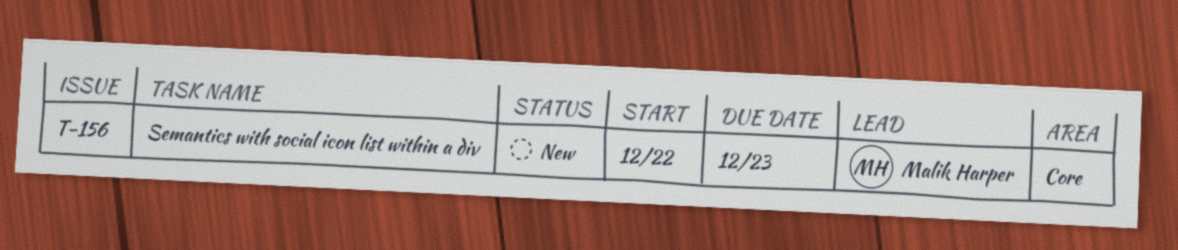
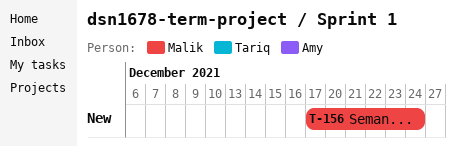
T-156, start: Dec 22 -> Dec 17
T-156, due: Dec 23 -> Dec 24

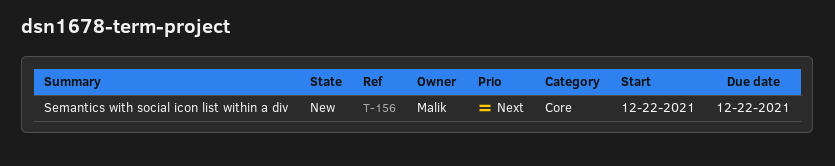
T-156, start: Dec 17 -> Dec 22
T-156, due: Dec 24 -> Dec 22

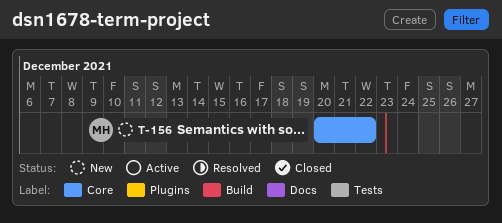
T-156, start: Dec 22 -> Dec 20

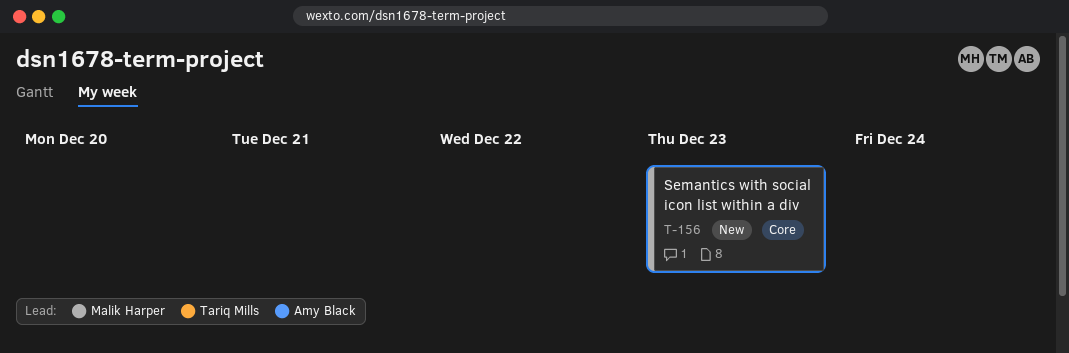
T-156, due: Dec 22 -> Dec 23

